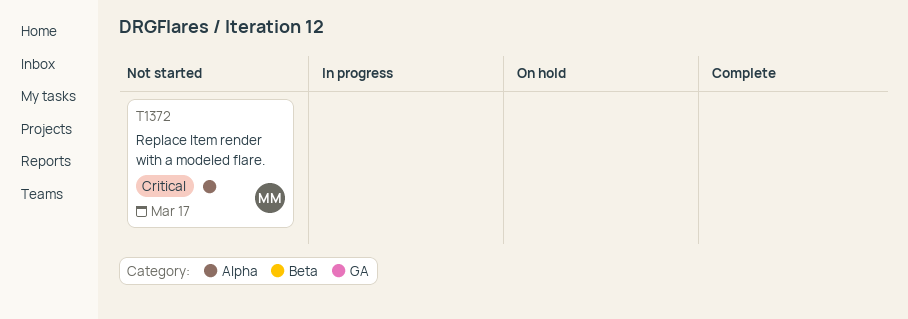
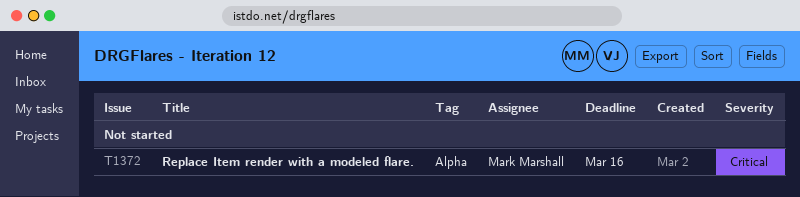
T1372, due: Mar 17 -> Mar 16

